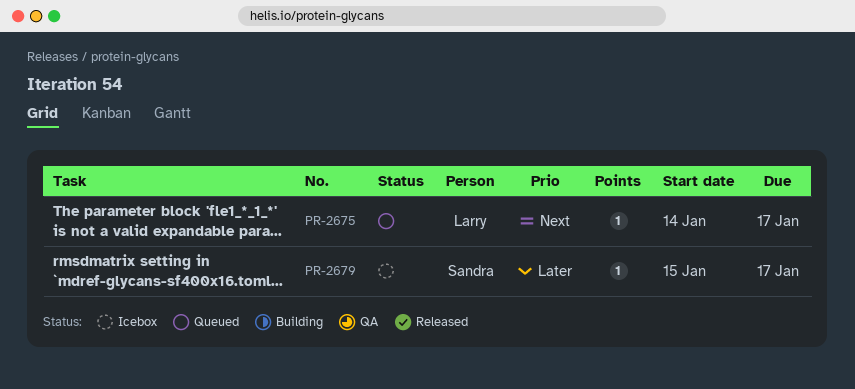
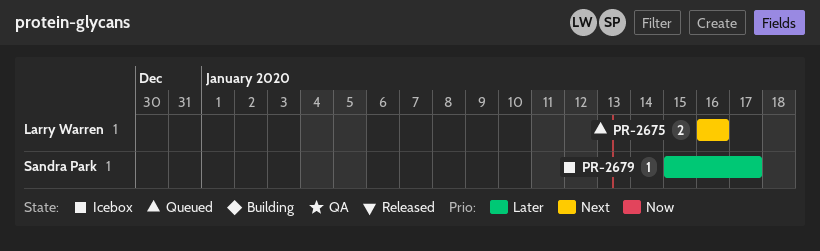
PR-2675, estimate: 1 -> 2
PR-2675, start: Jan 14 -> Jan 16
PR-2675, due: Jan 17 -> Jan 16

